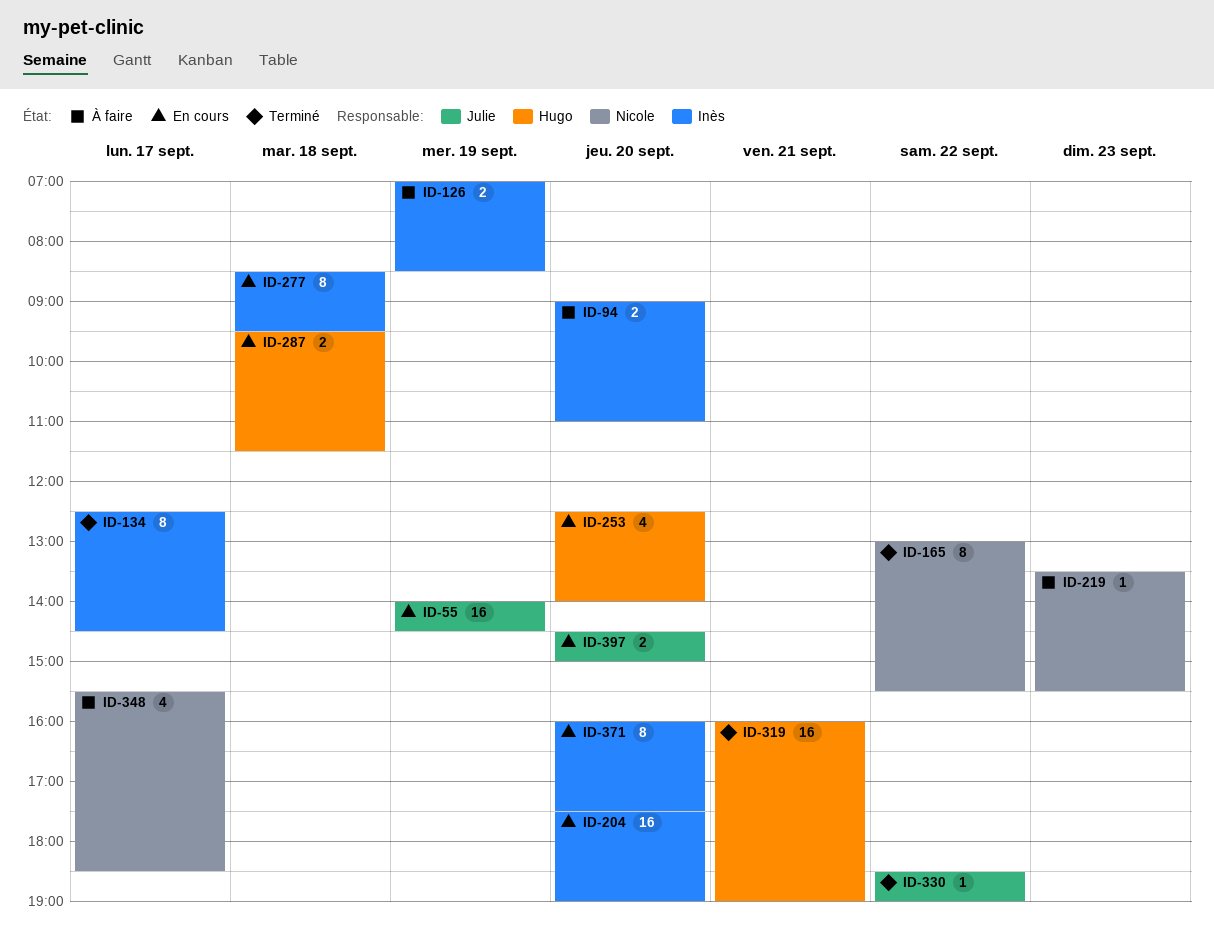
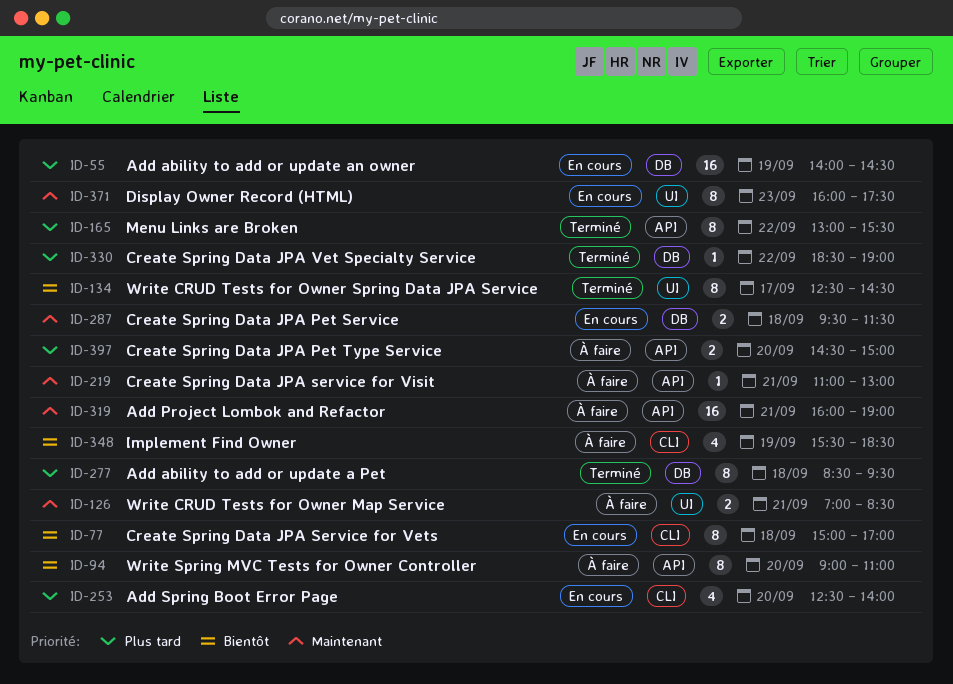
ID-77: none -> present
ID-94, estimate: 2 -> 8
ID-126, day: Sep 19 -> Sep 21
ID-204: present -> none
ID-219, day: Sep 23 -> Sep 21
ID-219, begins: 13:30 -> 11:00
ID-219, ends: 15:30 -> 13:00
ID-277, status: En cours -> Terminé
ID-319, status: Terminé -> À faire
ID-348, day: Sep 17 -> Sep 19
ID-371, day: Sep 20 -> Sep 23
ID-397, status: En cours -> À faire

